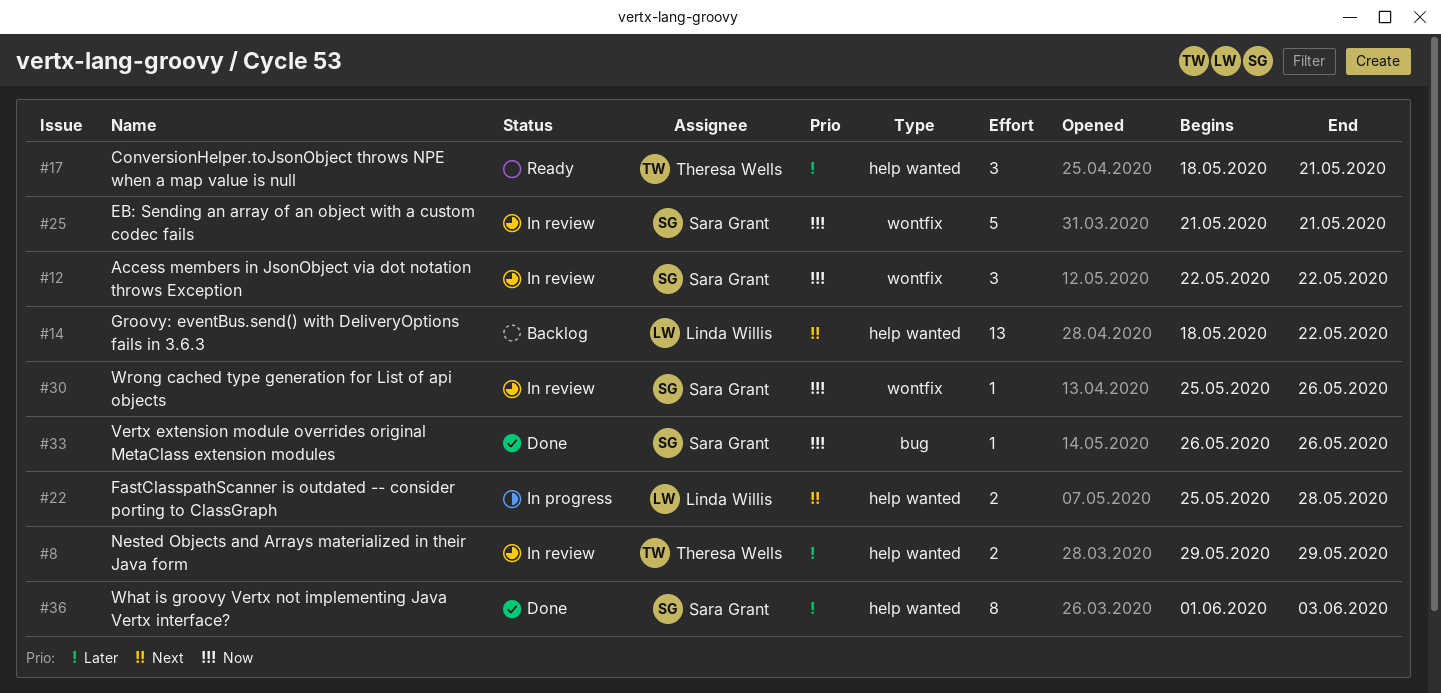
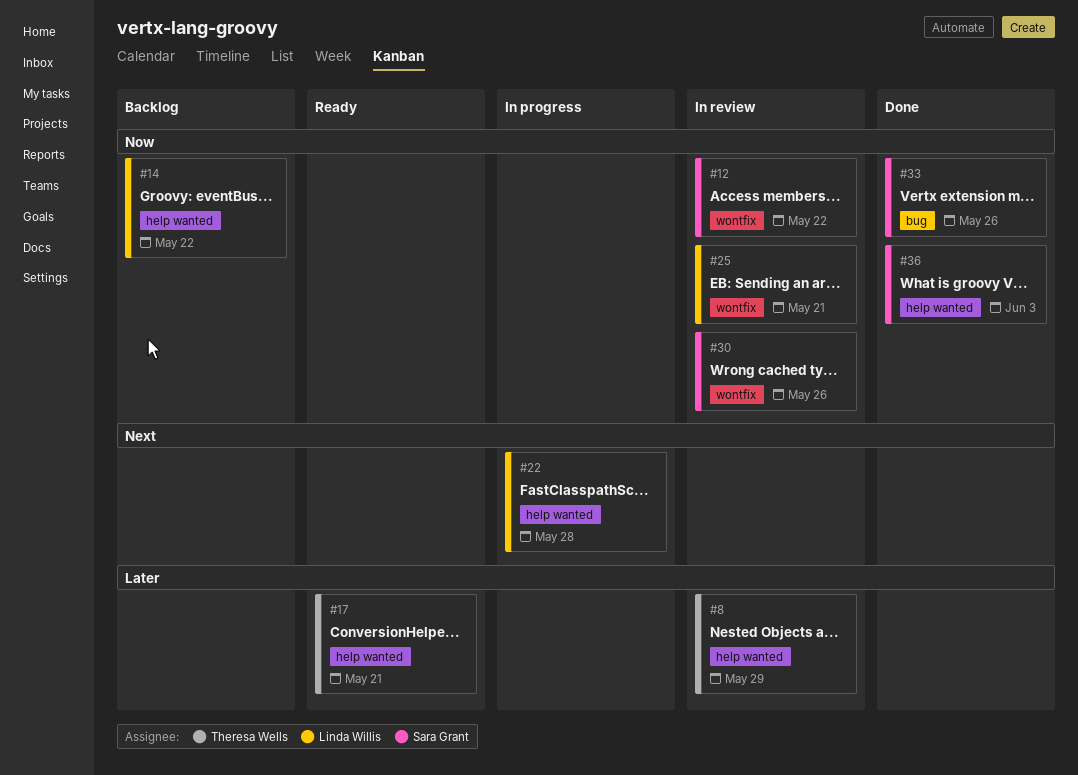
#14, priority: Next -> Now
#25, owner: Sara Grant -> Linda Willis
#36, priority: Later -> Now

